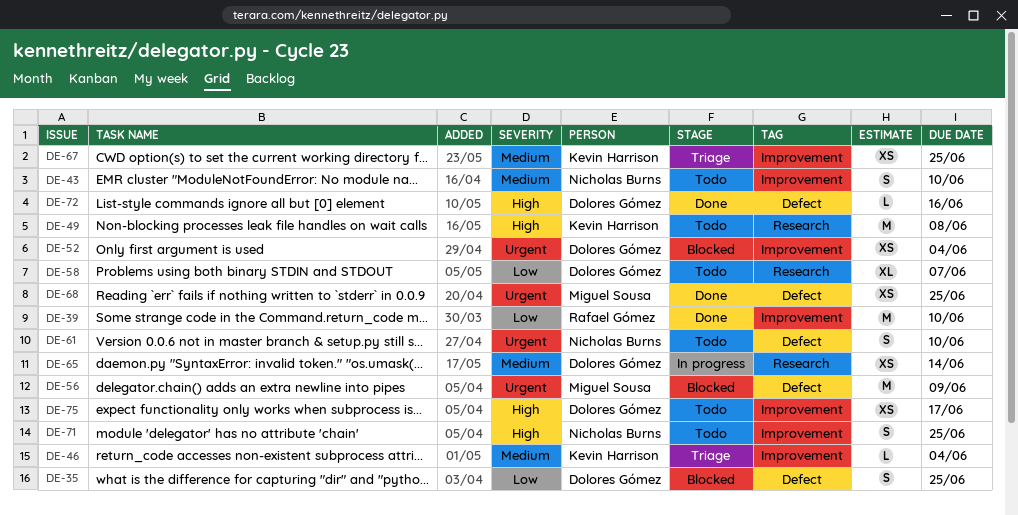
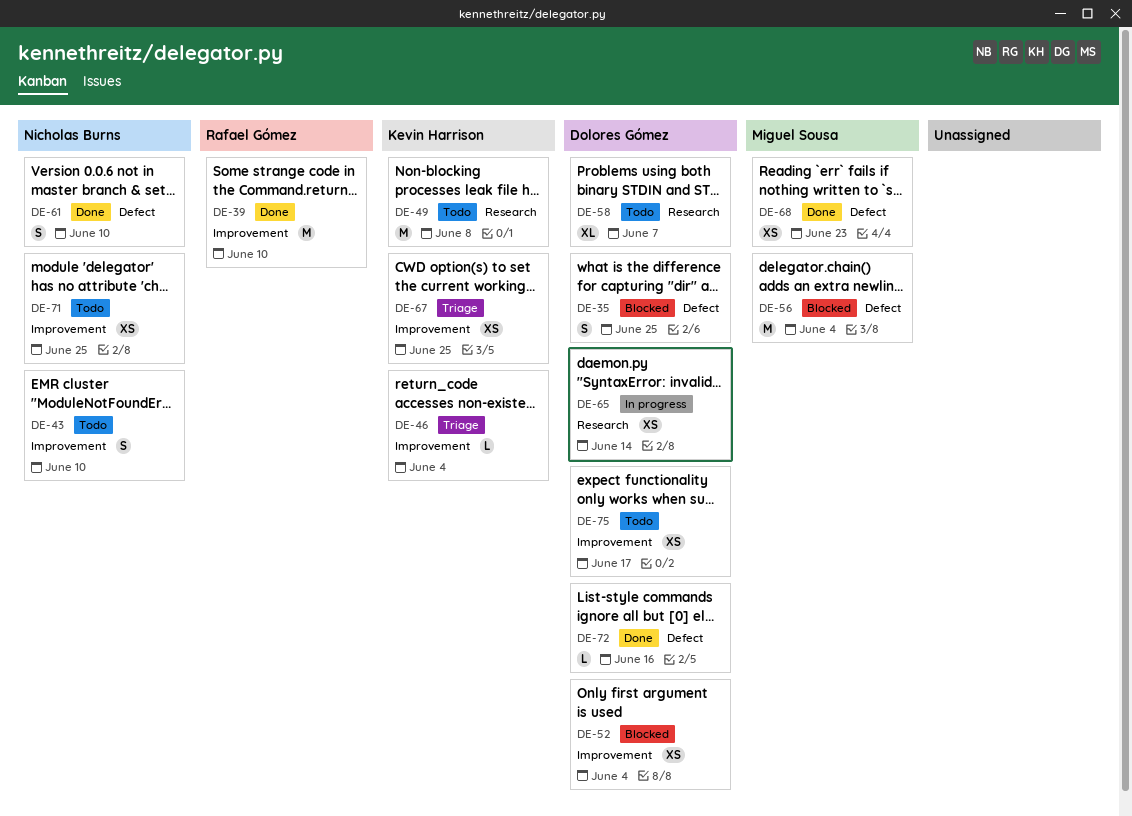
DE-56, due: Jun 9 -> Jun 4
DE-61, status: Todo -> Done
DE-68, due: Jun 25 -> Jun 23
DE-71, estimate: S -> XS

